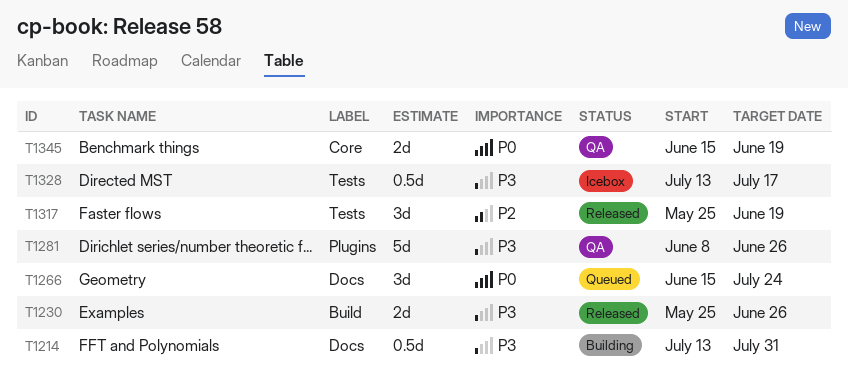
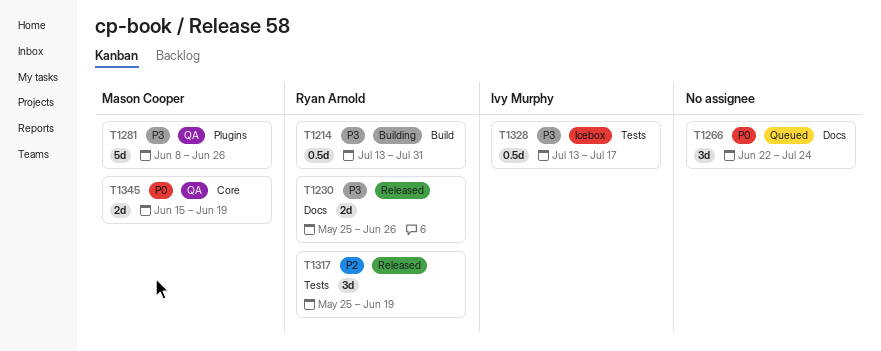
T1214, label: Docs -> Build
T1230, label: Build -> Docs
T1266, start: Jun 15 -> Jun 22

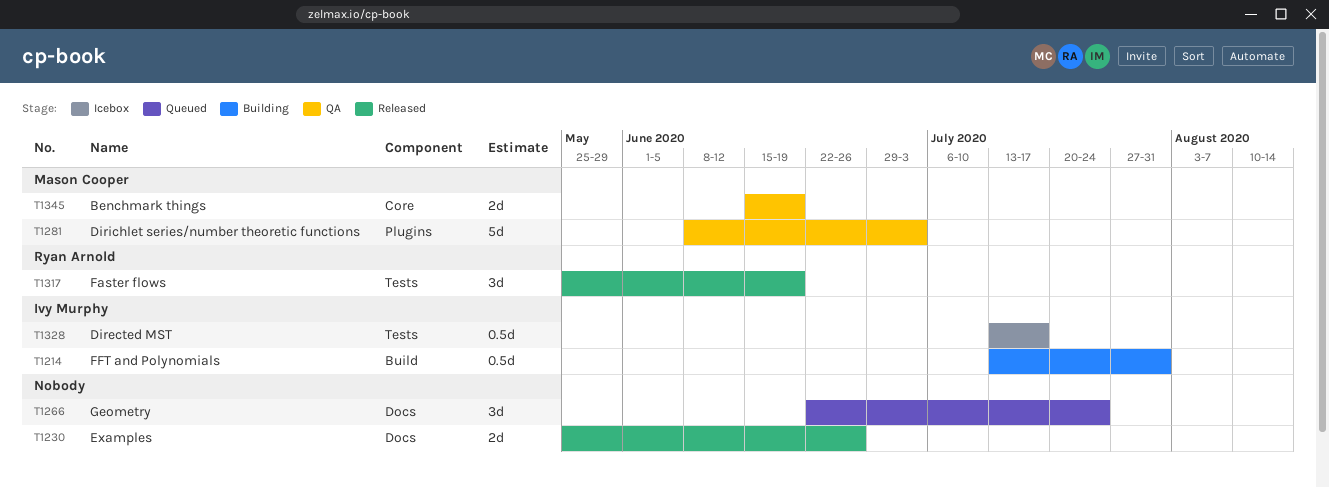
T1214, owner: Ryan Arnold -> Ivy Murphy
T1230, owner: Ryan Arnold -> none
T1281, due: Jun 26 -> Jul 3

